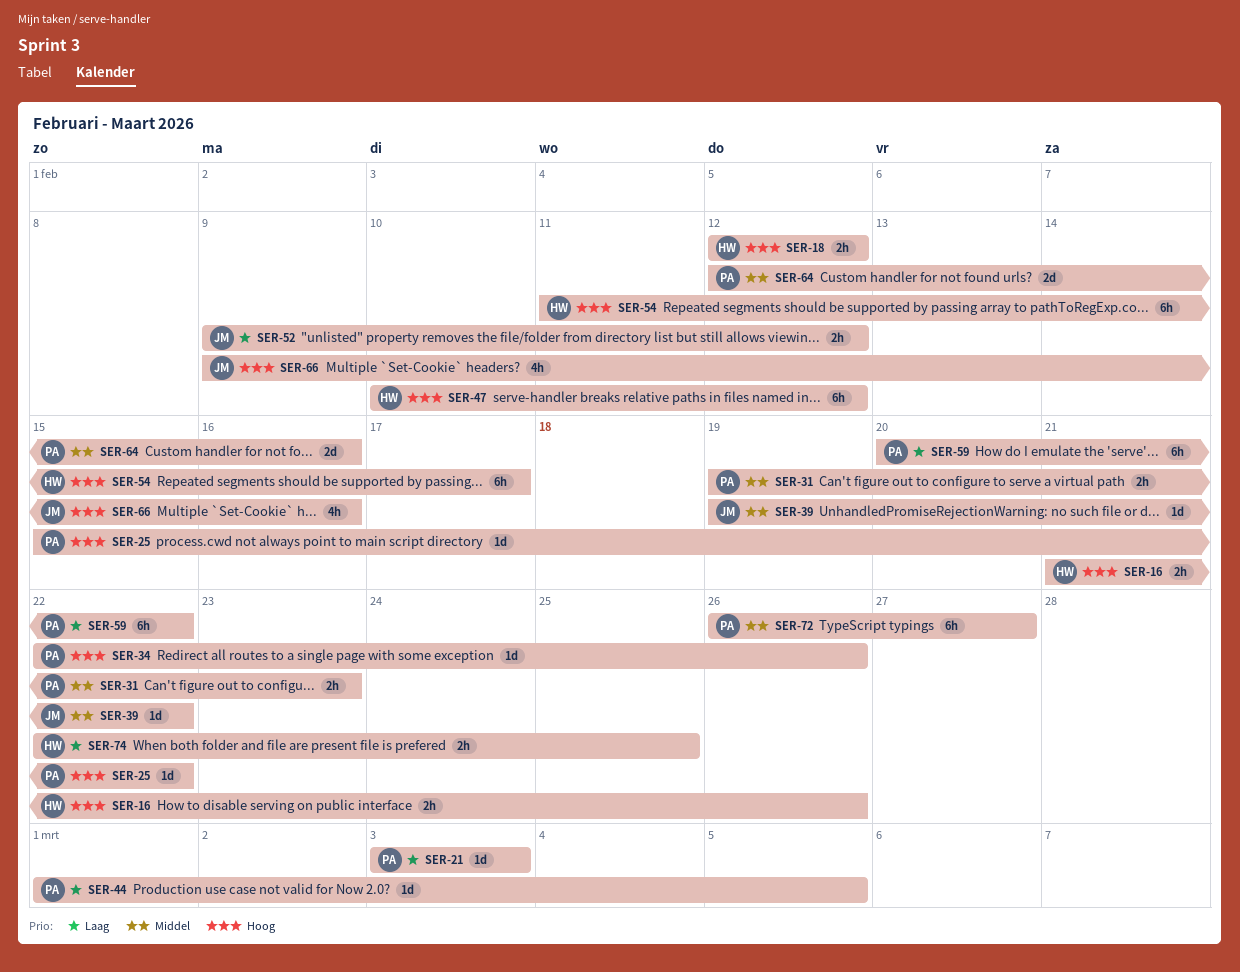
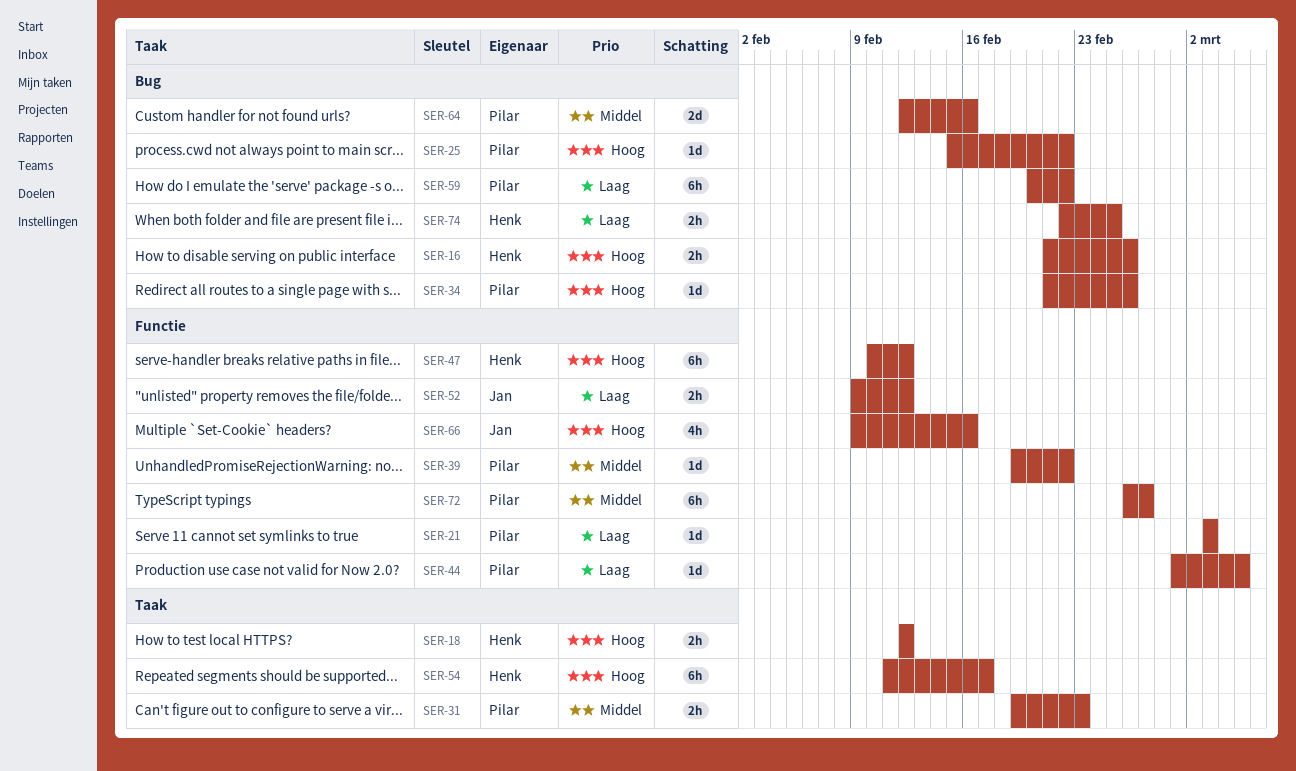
SER-34, start: Feb 22 -> Feb 21
SER-39, owner: Jan -> Pilar

